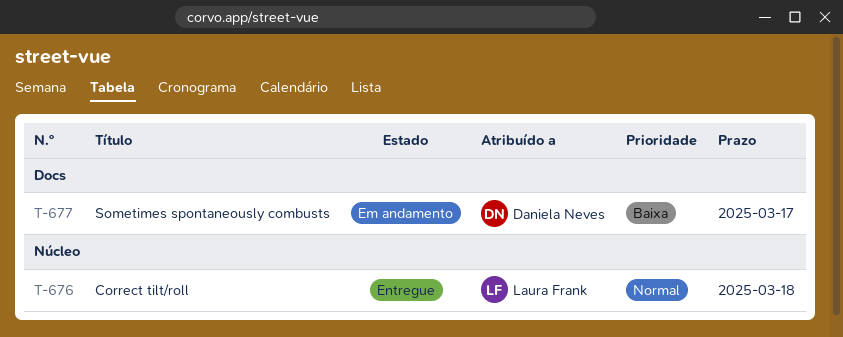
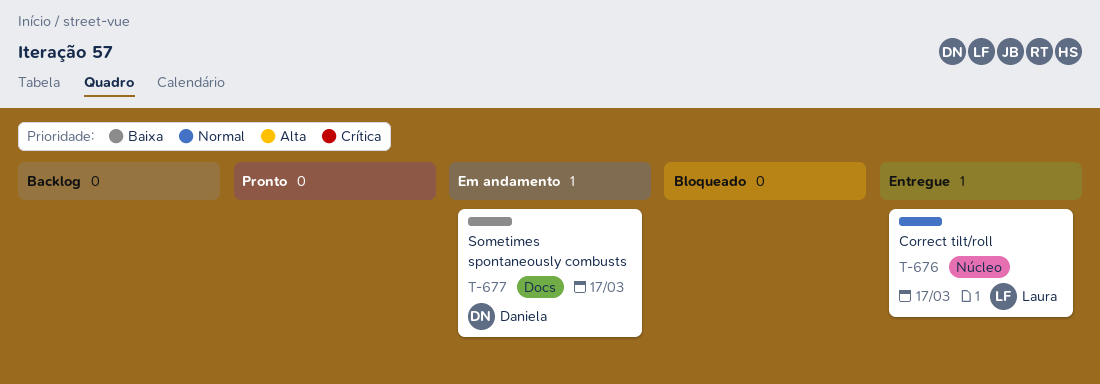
T-676, due: Mar 18 -> Mar 17

